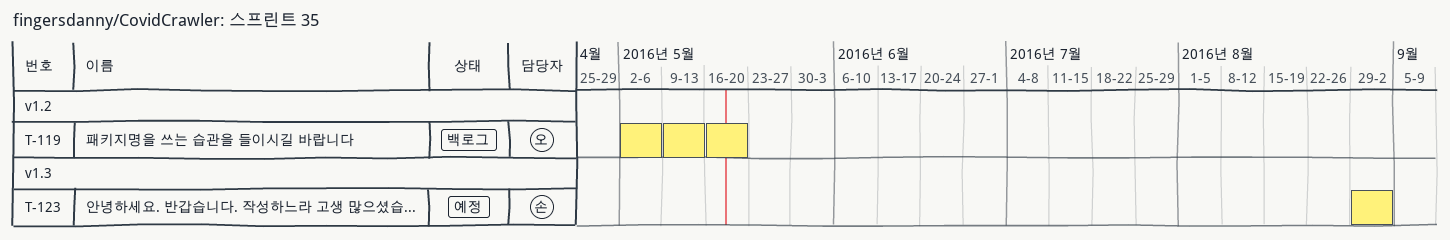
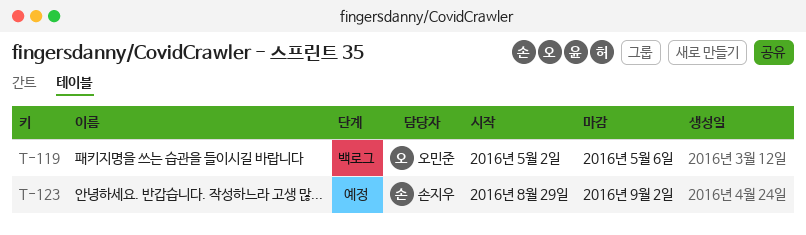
T-119, due: May 20 -> May 6

